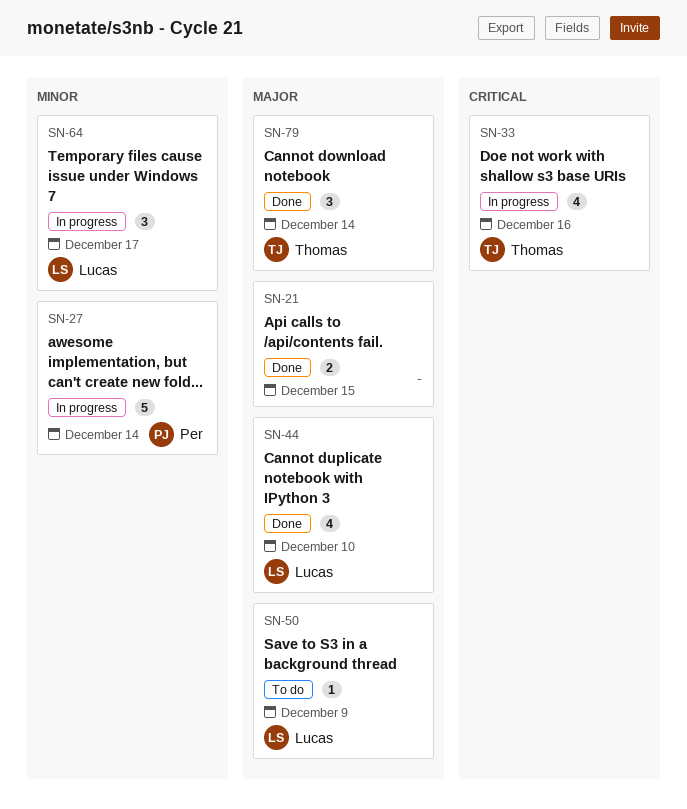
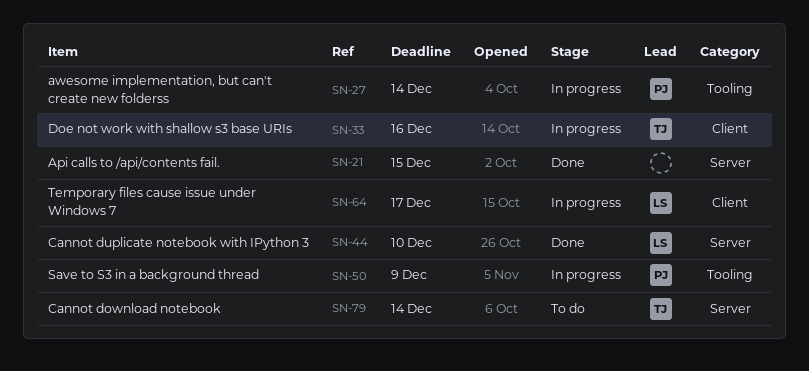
SN-50, status: To do -> In progress
SN-50, owner: Lucas -> Per
SN-79, status: Done -> To do

